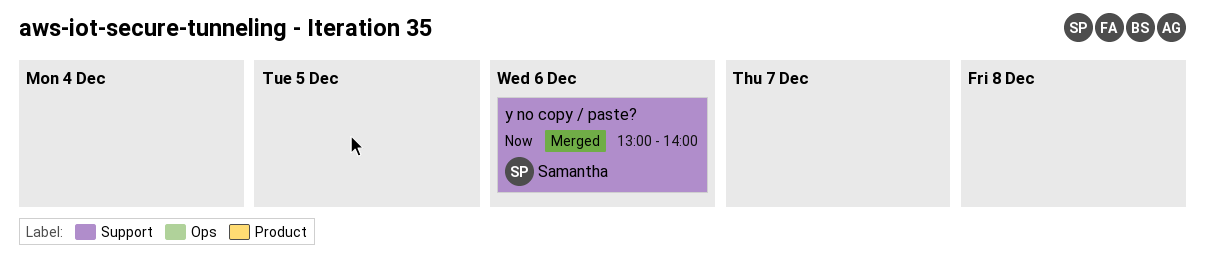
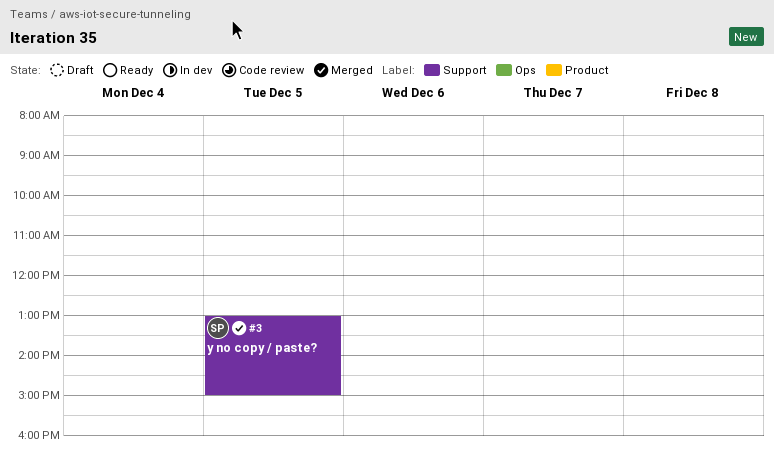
y no copy / paste?, day: Dec 6 -> Dec 5
y no copy / paste?, ends: 14:00 -> 15:00

